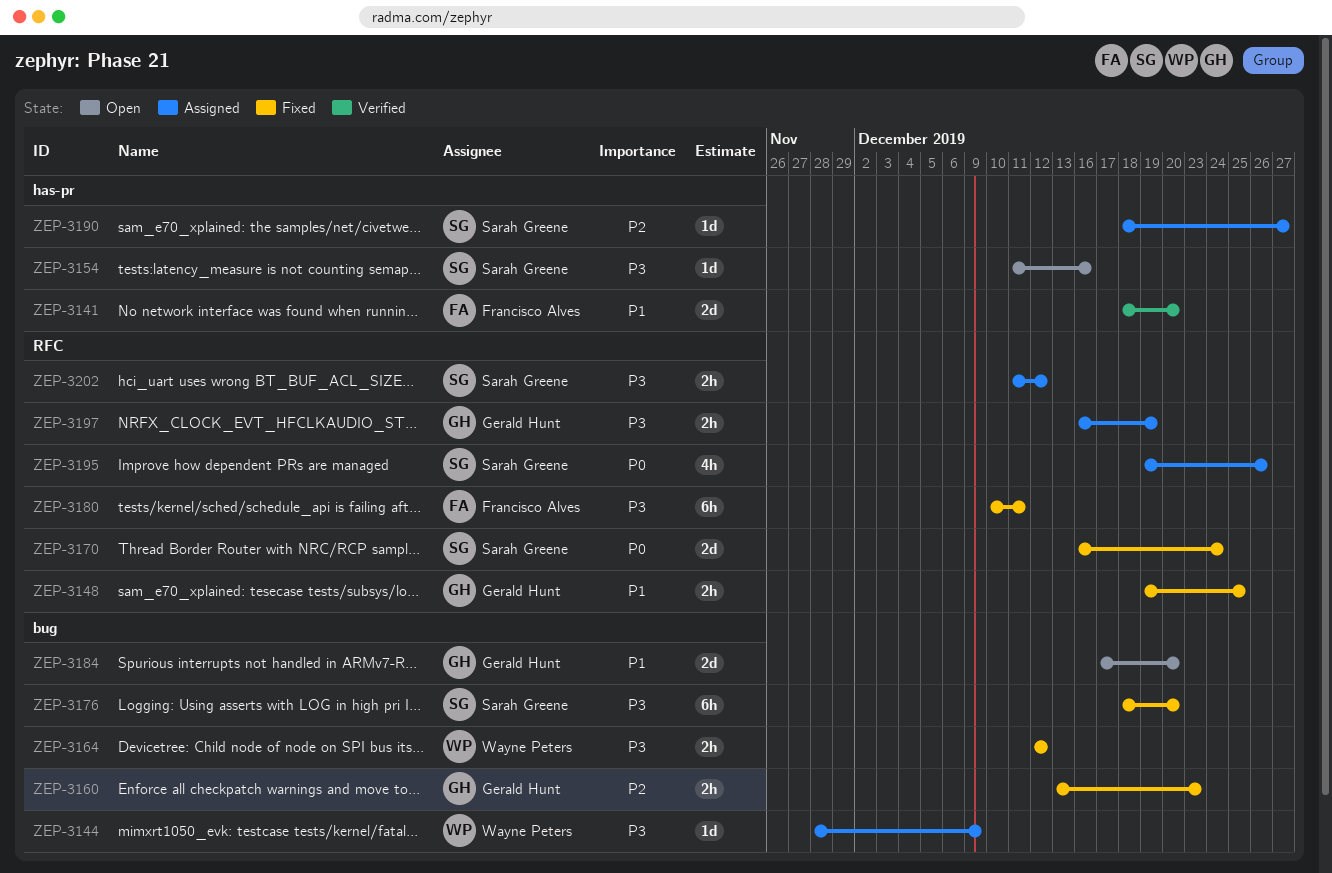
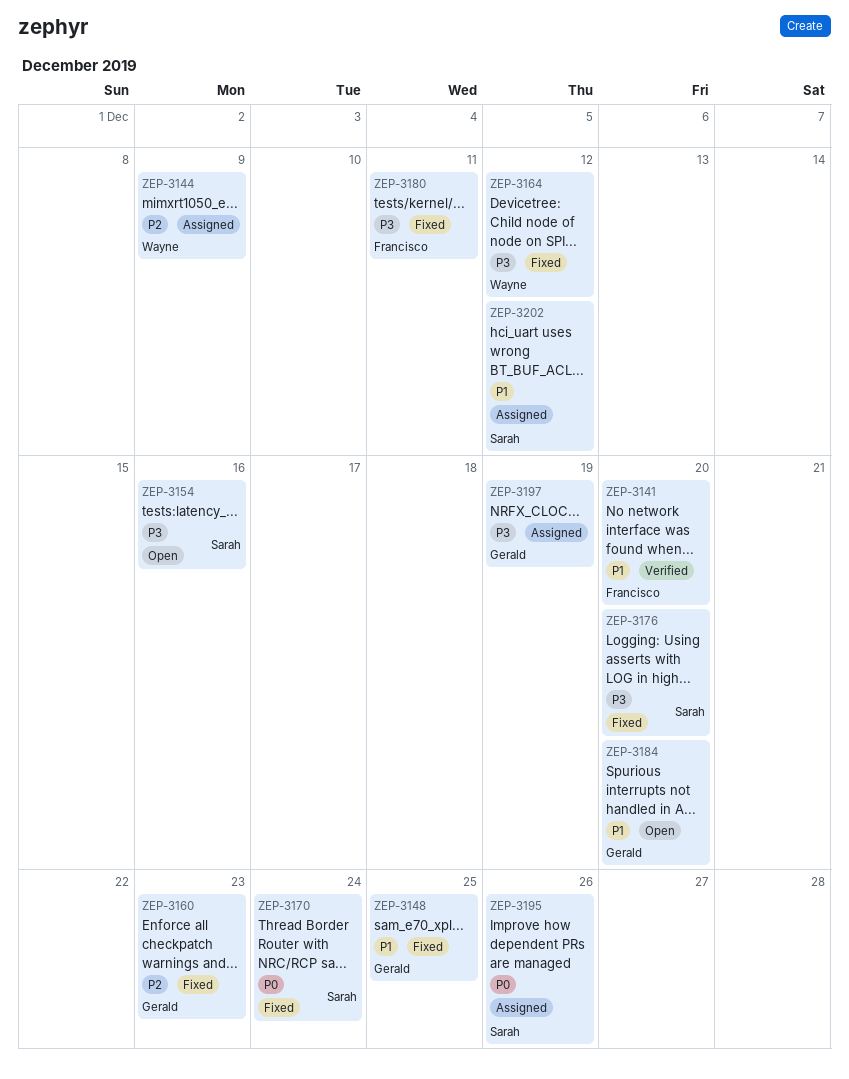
ZEP-3144, priority: P3 -> P2
ZEP-3190: present -> none
ZEP-3202, priority: P3 -> P1

